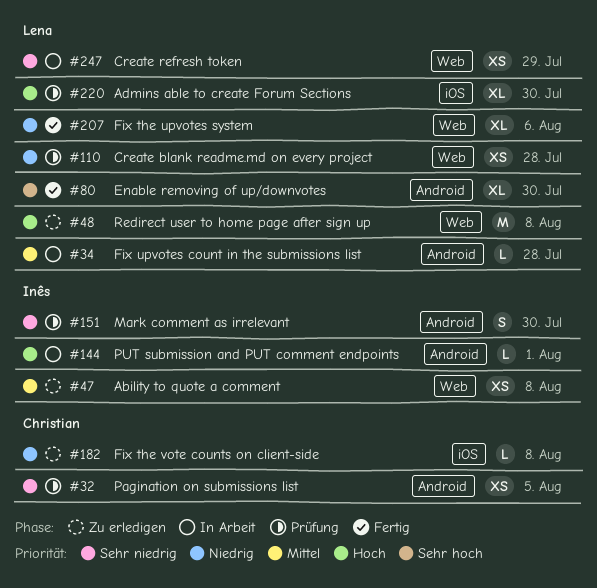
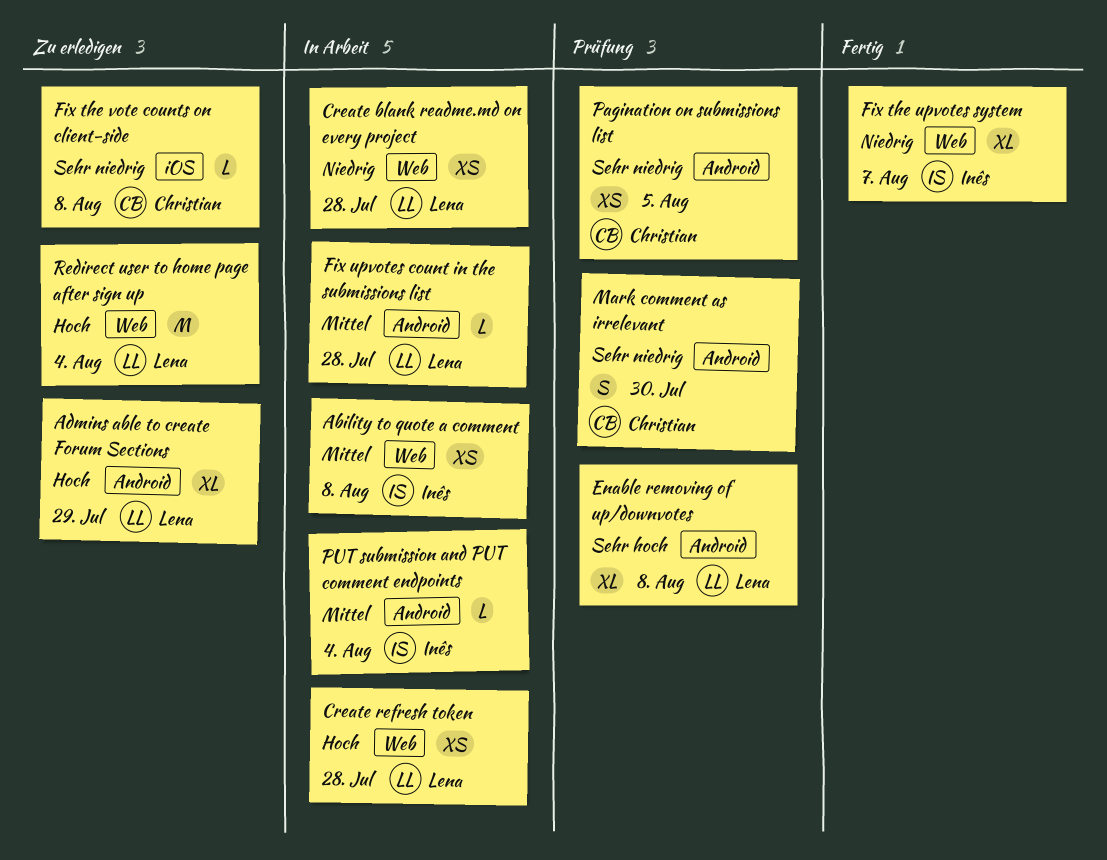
Ability to quote a comment, status: Zu erledigen -> In Arbeit
Admins able to create Forum Sections, status: Prüfung -> Zu erledigen
Admins able to create Forum Sections, label: iOS -> Android
Admins able to create Forum Sections, due: Jul 30 -> Jul 29
Create blank readme.md on every project, status: Prüfung -> In Arbeit
Create refresh token, priority: Sehr niedrig -> Hoch
Create refresh token, due: Jul 29 -> Jul 28
Enable removing of up/downvotes, status: Fertig -> Prüfung
Enable removing of up/downvotes, due: Jul 30 -> Aug 8
Fix the upvotes system, owner: Lena -> Inês
Fix the upvotes system, due: Aug 6 -> Aug 7
Fix the vote counts on client-side, priority: Niedrig -> Sehr niedrig
Mark comment as irrelevant, owner: Inês -> Christian
PUT submission and PUT comment endpoints, priority: Hoch -> Mittel
PUT submission and PUT comment endpoints, due: Aug 1 -> Aug 4
Redirect user to home page after sign up, due: Aug 8 -> Aug 4

